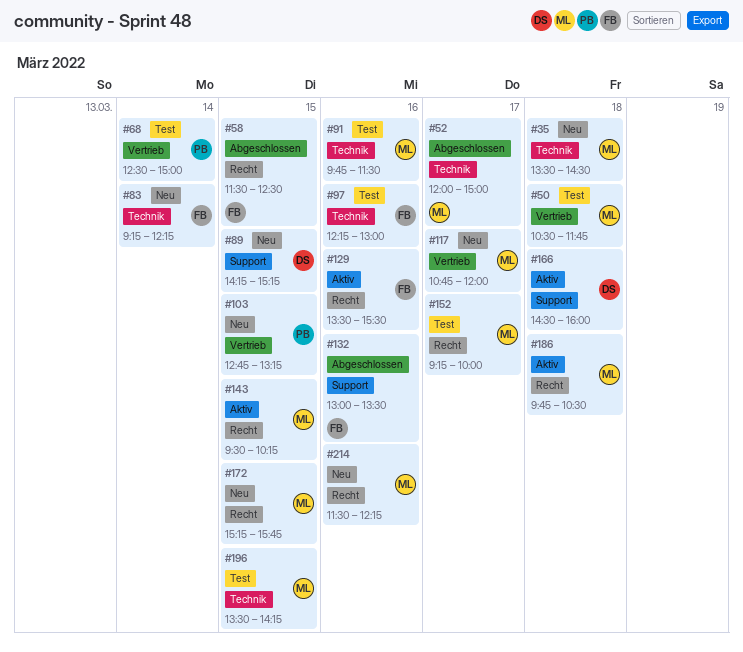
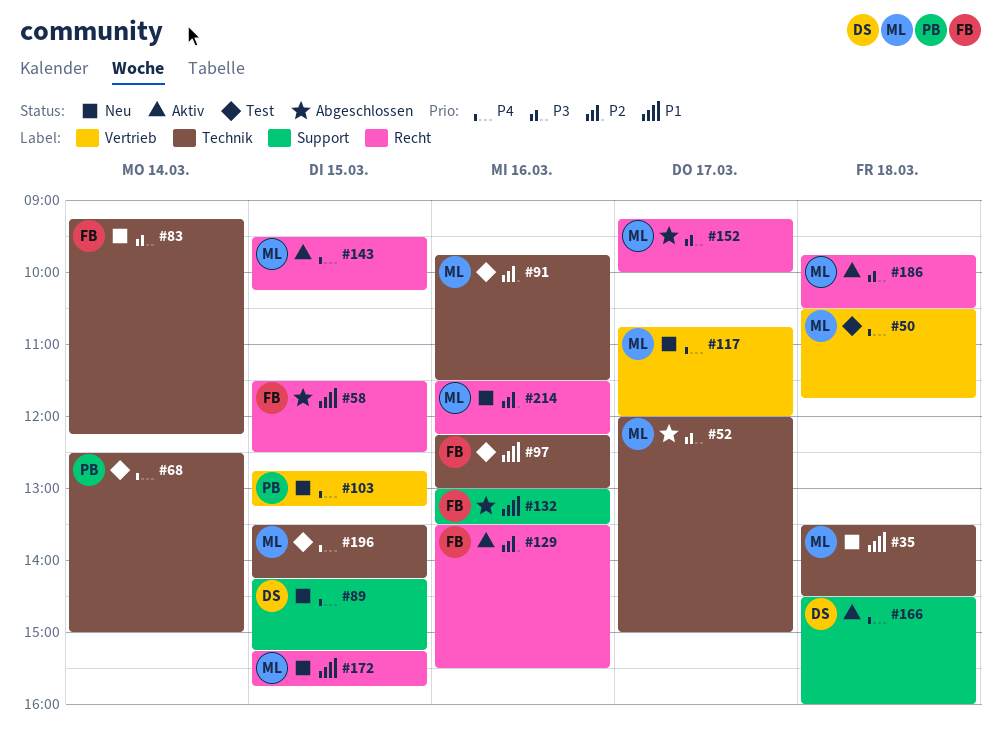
#68, label: Vertrieb -> Technik
#152, status: Test -> Abgeschlossen

